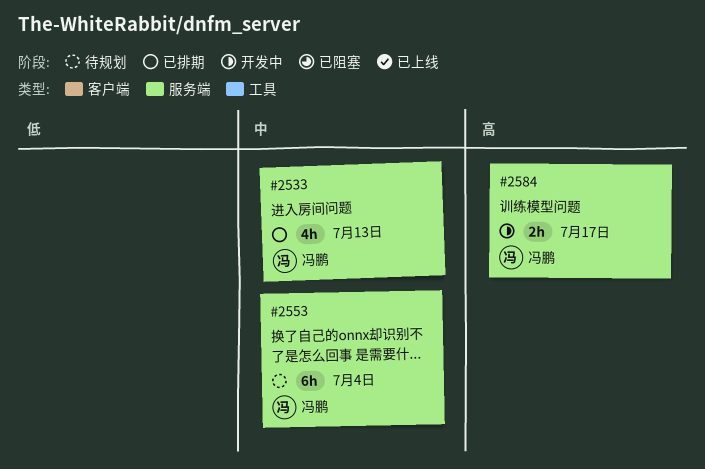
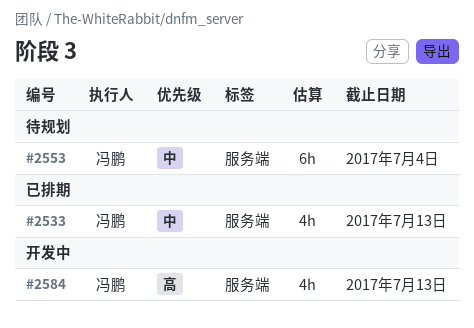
#2584, estimate: 2h -> 4h
#2584, due: Jul 17 -> Jul 13

